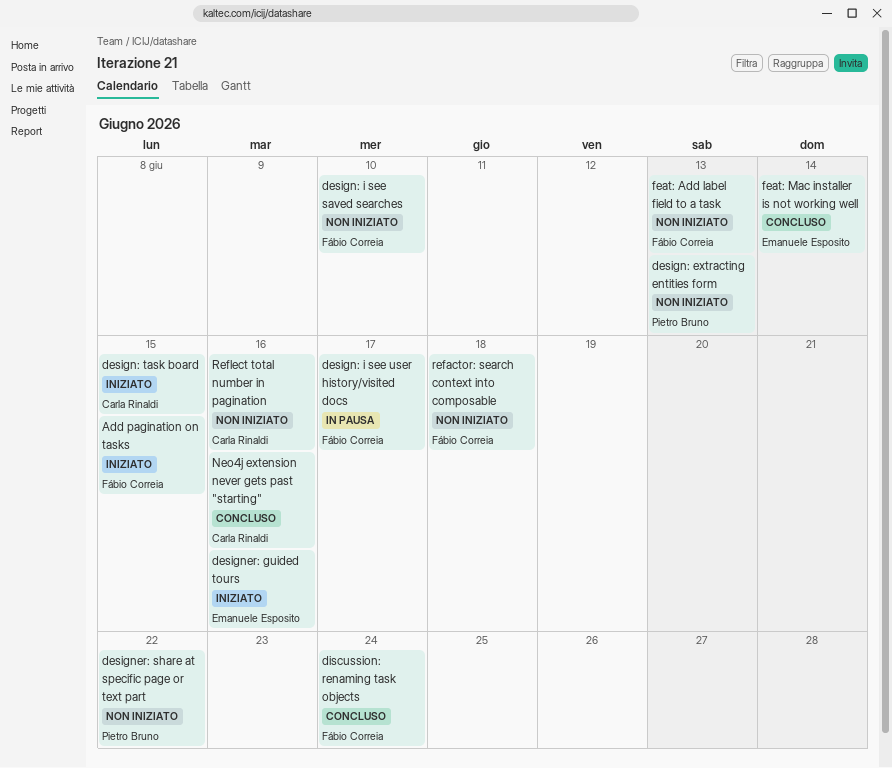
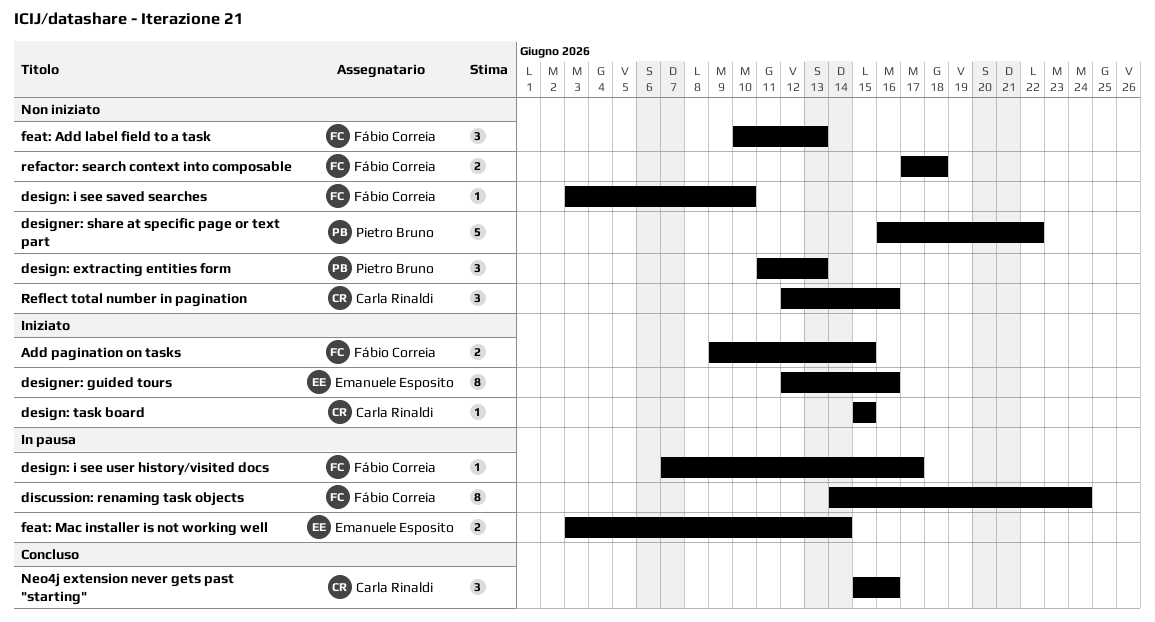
discussion: renaming task objects, status: Concluso -> In pausa
feat: Mac installer is not working well, status: Concluso -> In pausa

